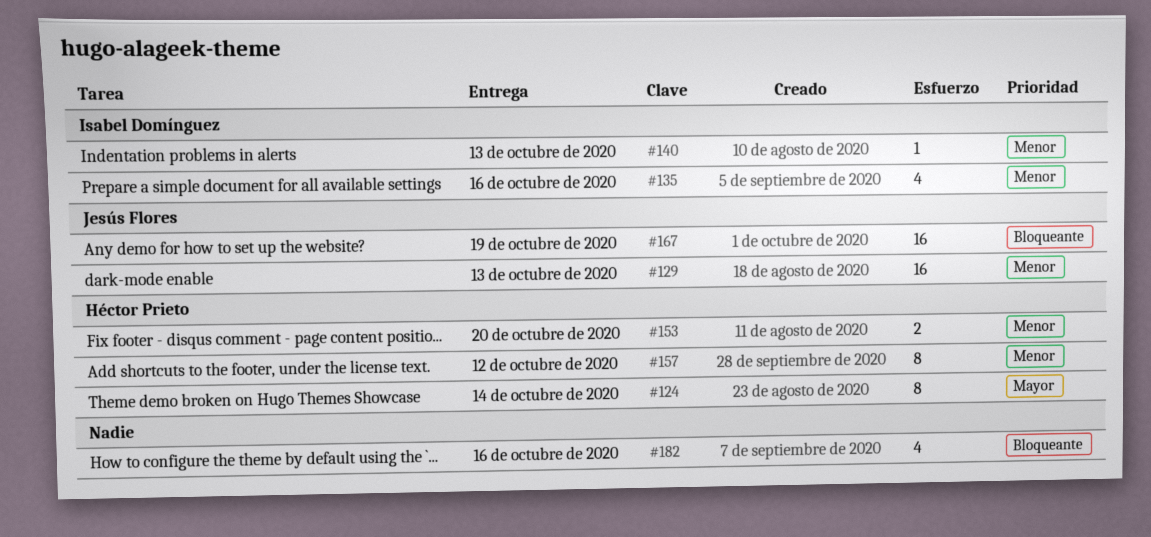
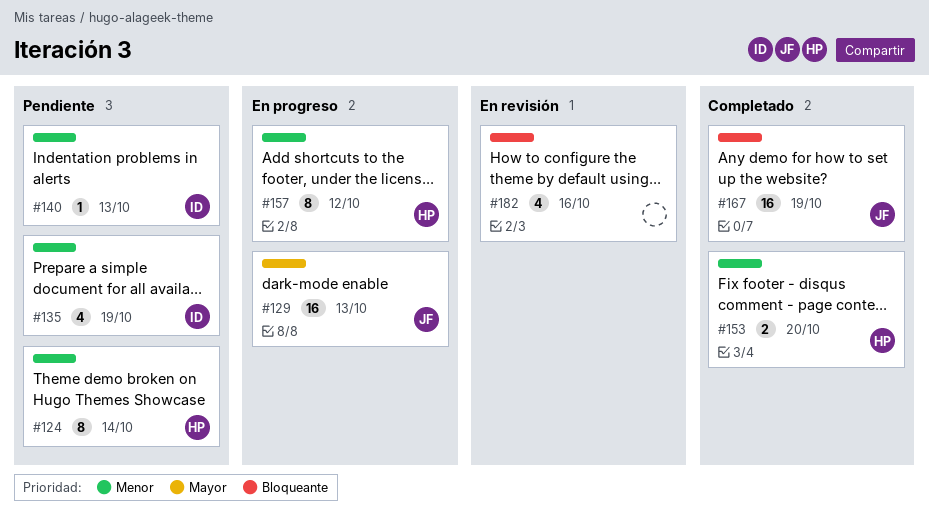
#124, priority: Mayor -> Menor
#129, priority: Menor -> Mayor
#135, due: Oct 16 -> Oct 19

